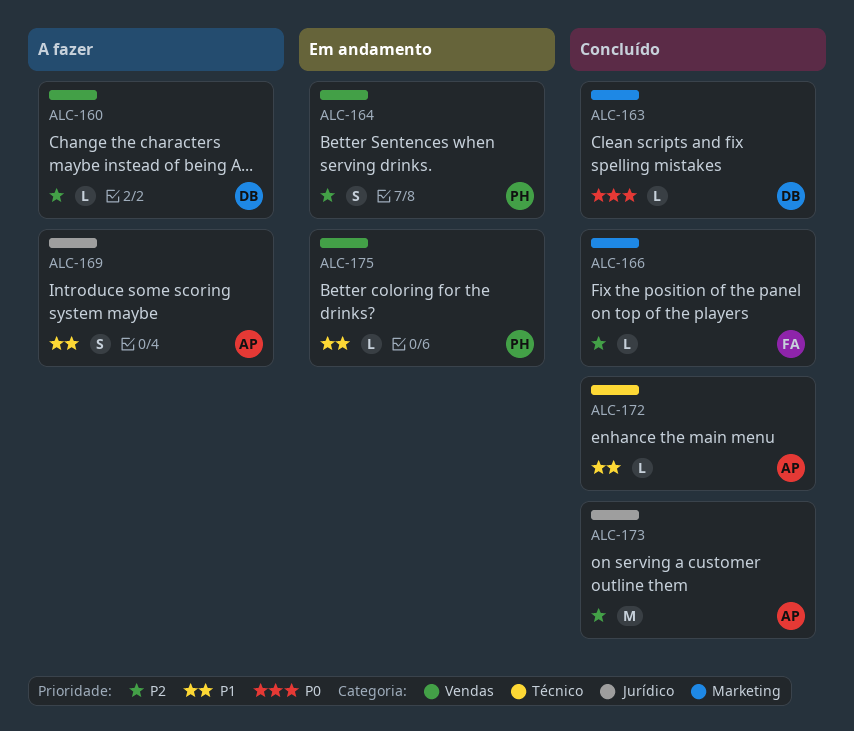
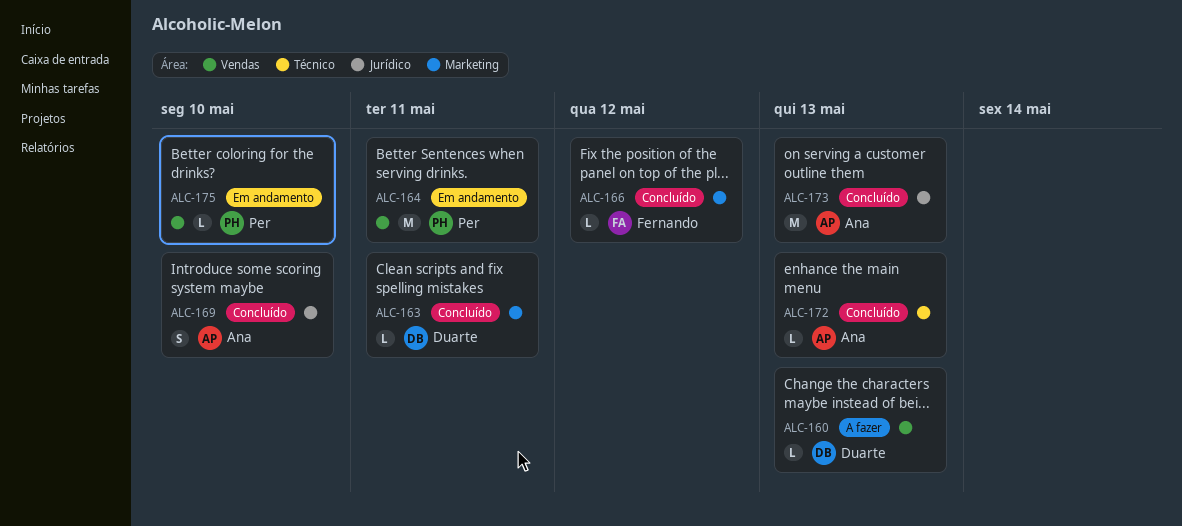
ALC-164, estimate: S -> M
ALC-169, status: A fazer -> Concluído

